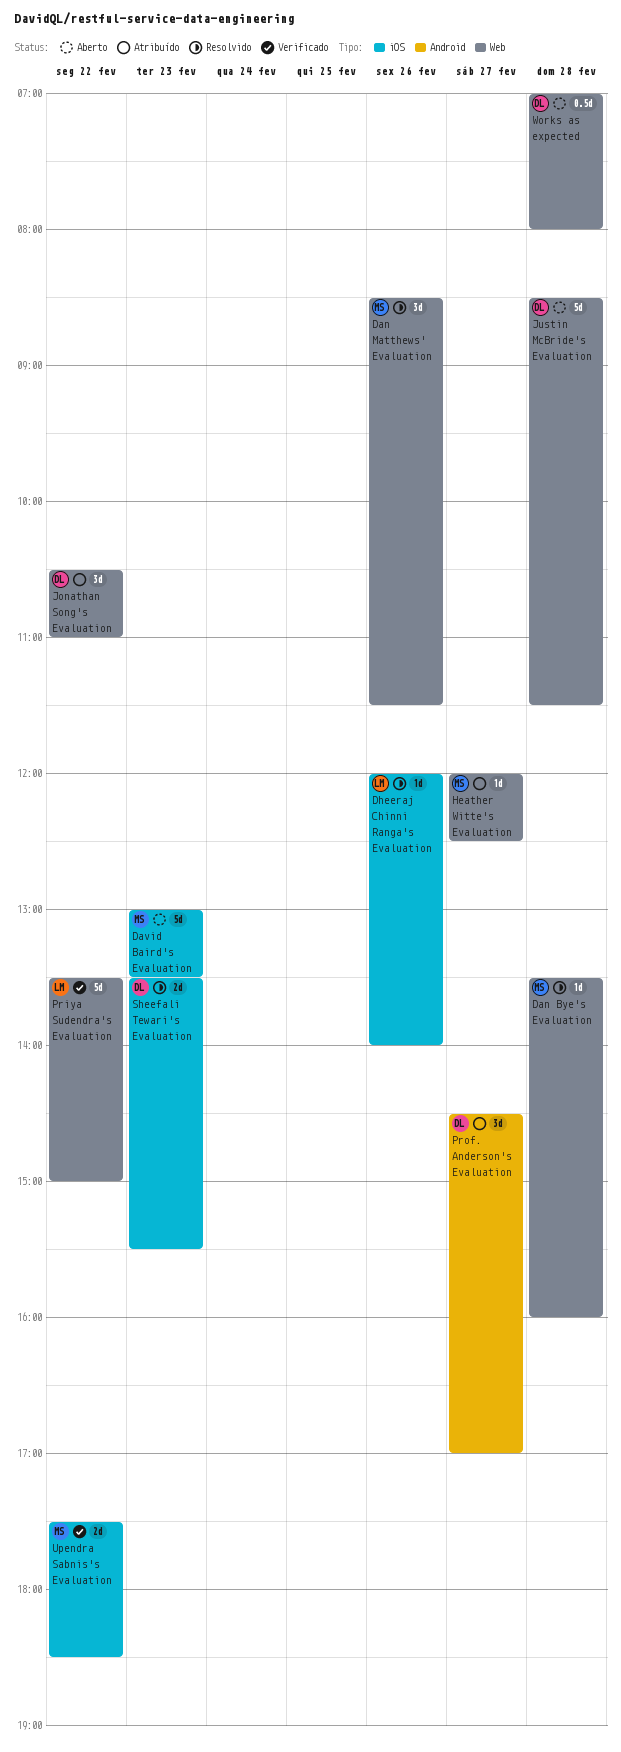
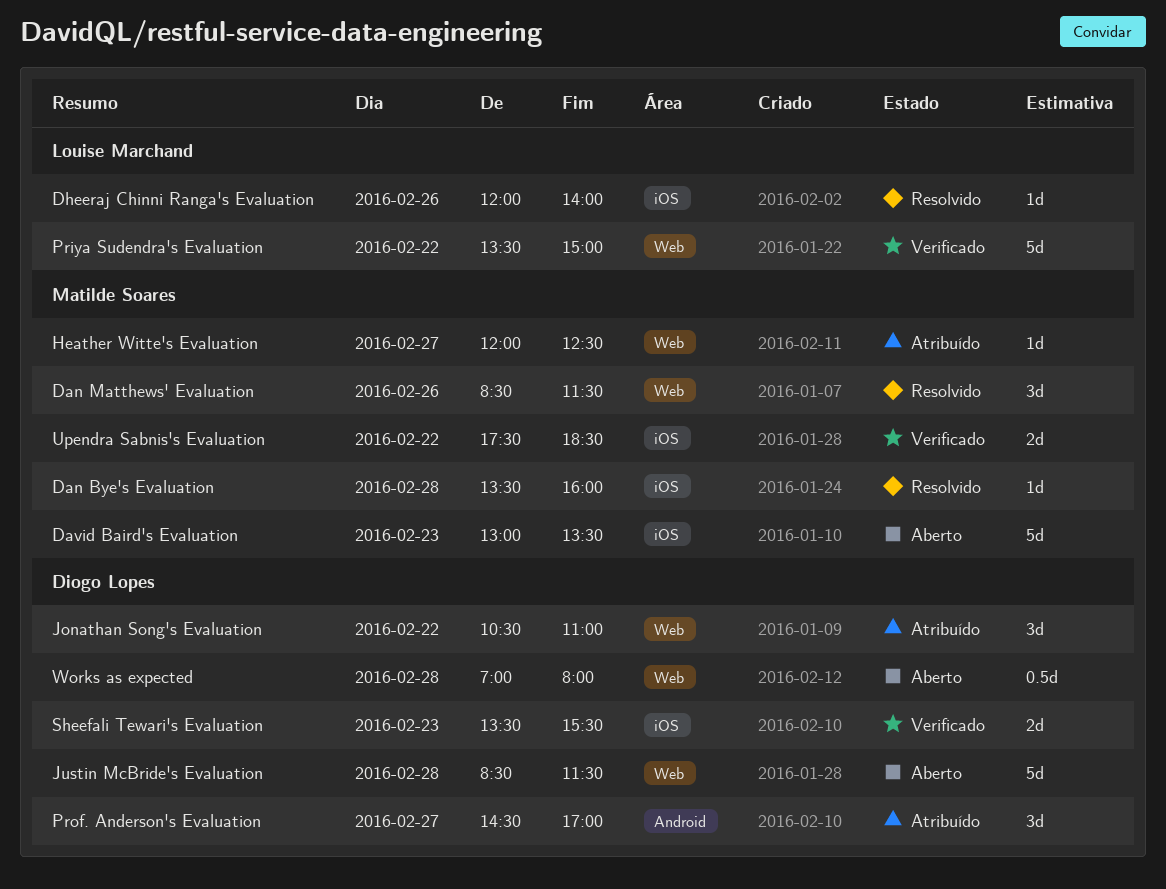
Dan Bye's Evaluation, label: Web -> iOS
Sheefali Tewari's Evaluation, status: Resolvido -> Verificado

